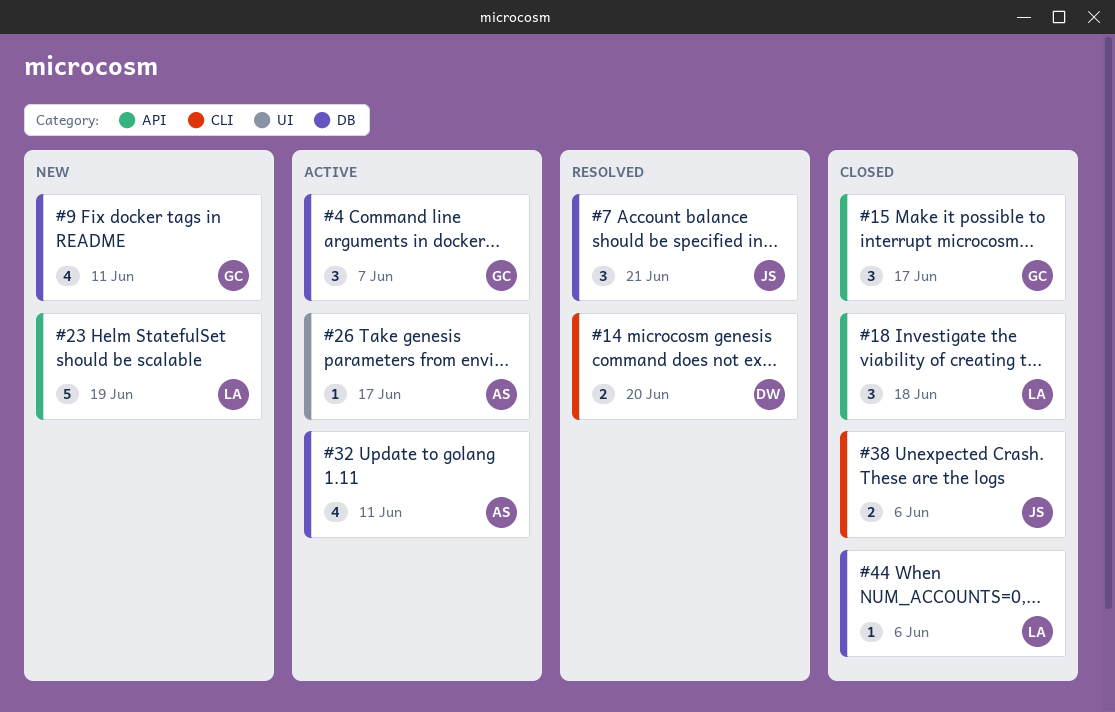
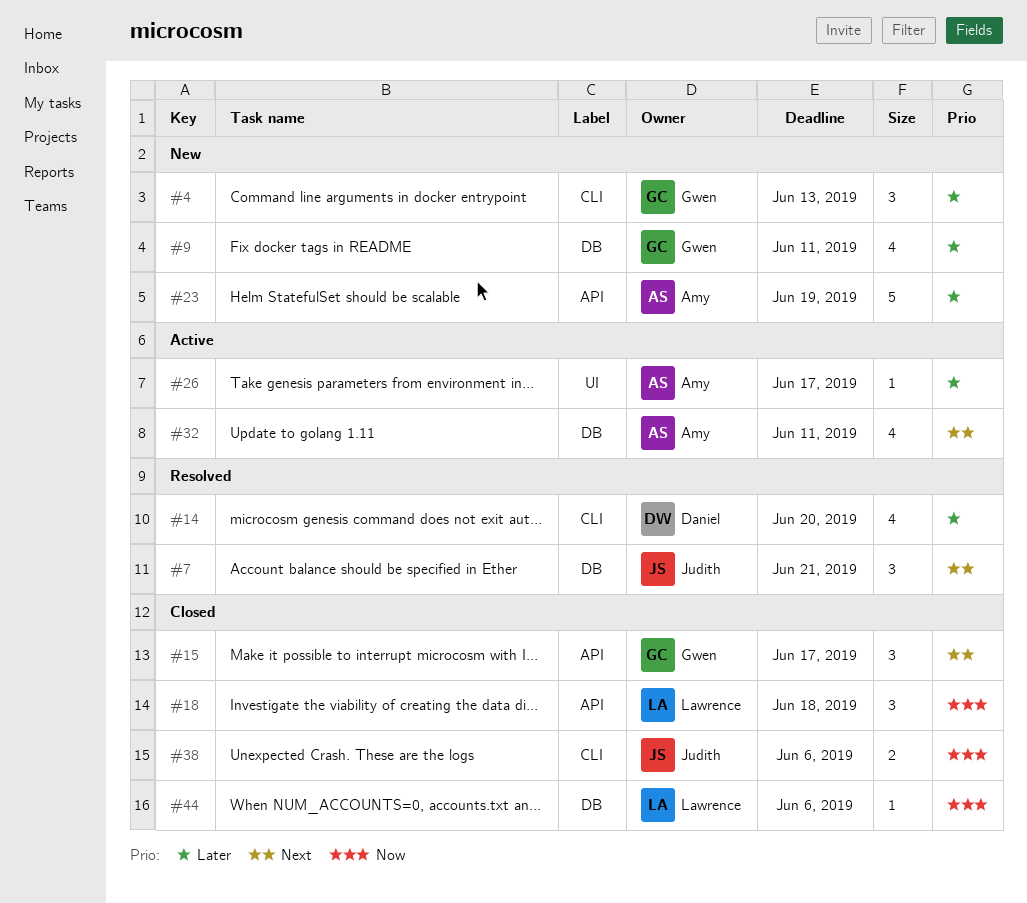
#4, status: Active -> New
#4, label: DB -> CLI
#4, due: Jun 7 -> Jun 13
#14, estimate: 2 -> 4
#23, owner: Lawrence -> Amy

